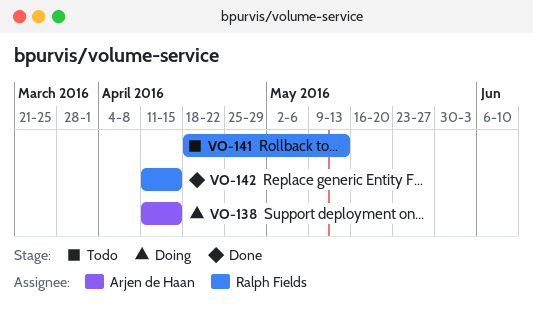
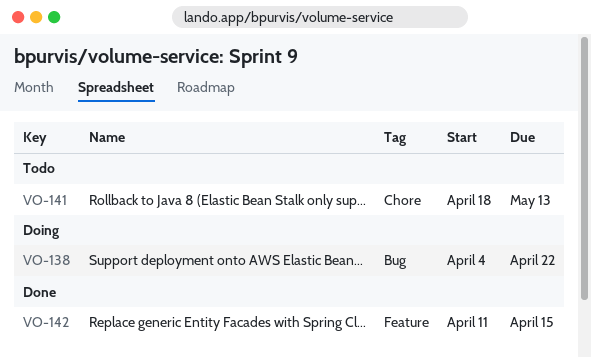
VO-138, start: Apr 11 -> Apr 4
VO-138, due: Apr 15 -> Apr 22

